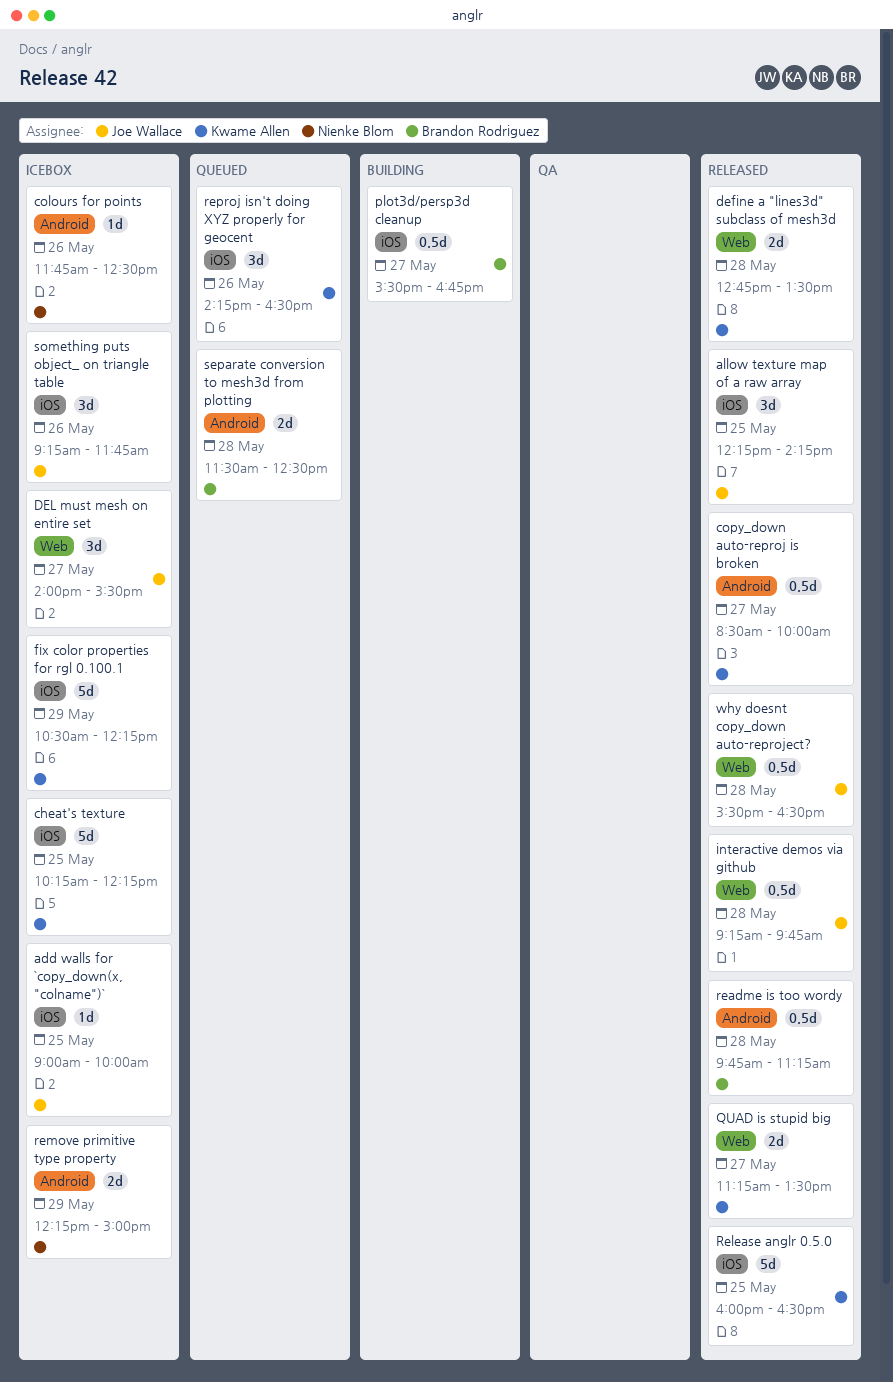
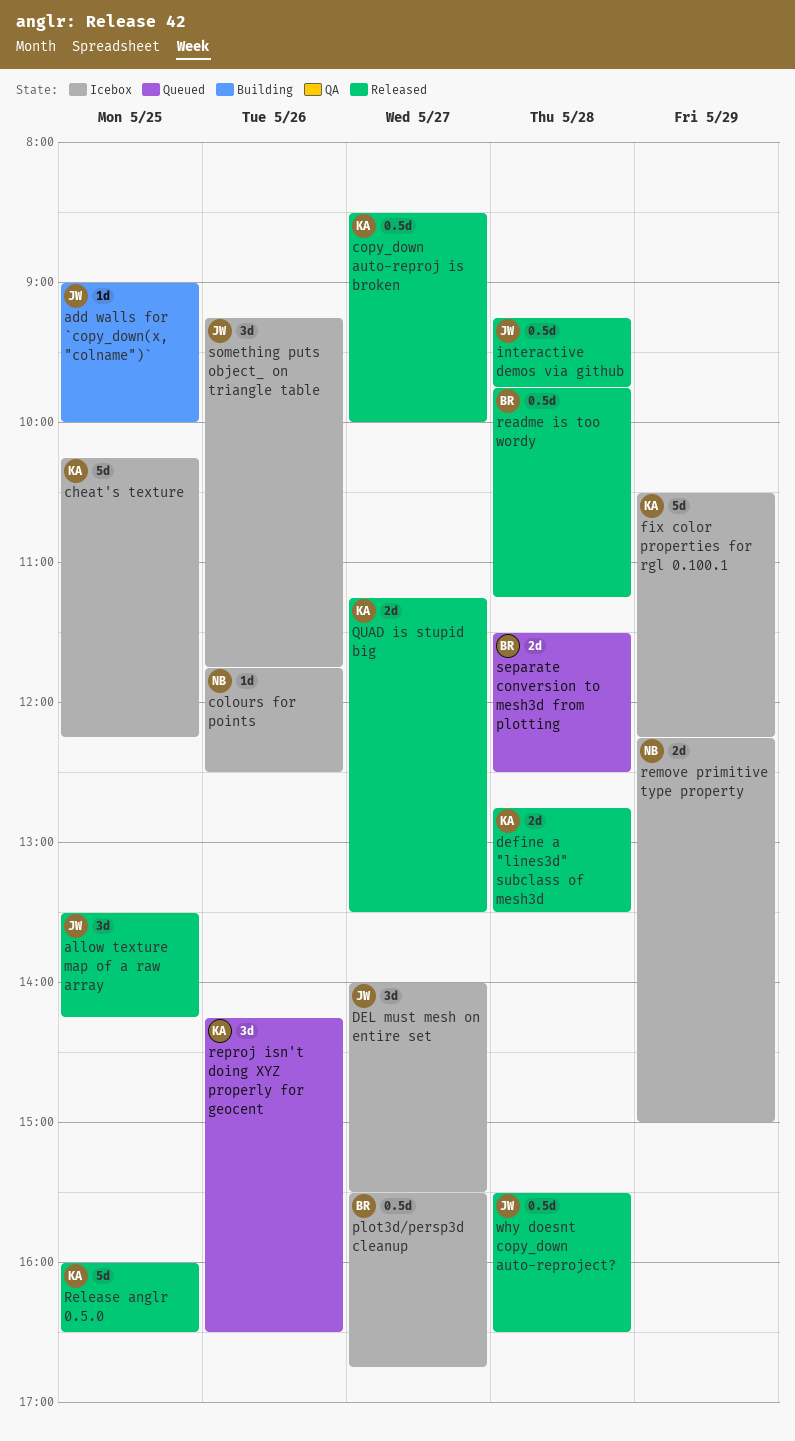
add walls for `copy_down(x, "colname")`, status: Icebox -> Building
allow texture map of a raw array, begins: 12:15 -> 13:30
plot3d/persp3d cleanup, status: Building -> Icebox

